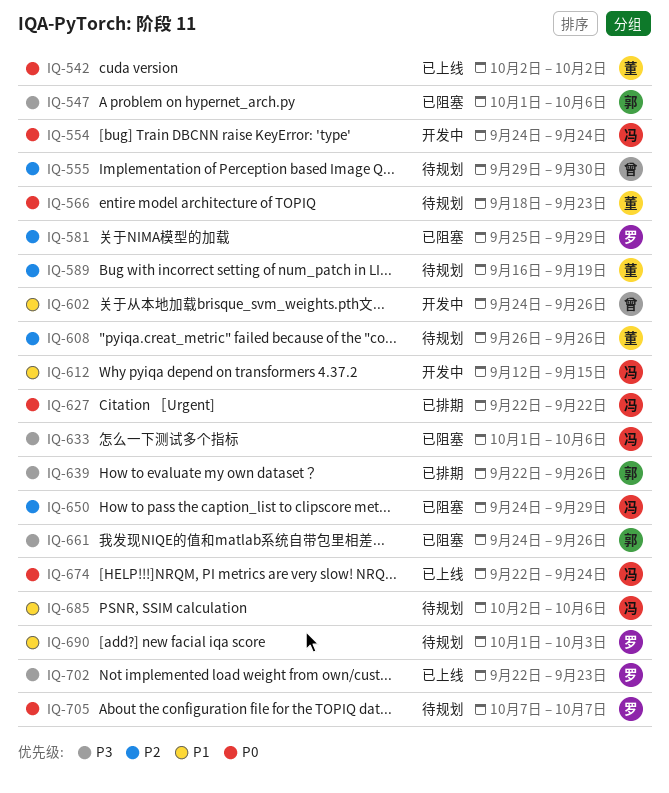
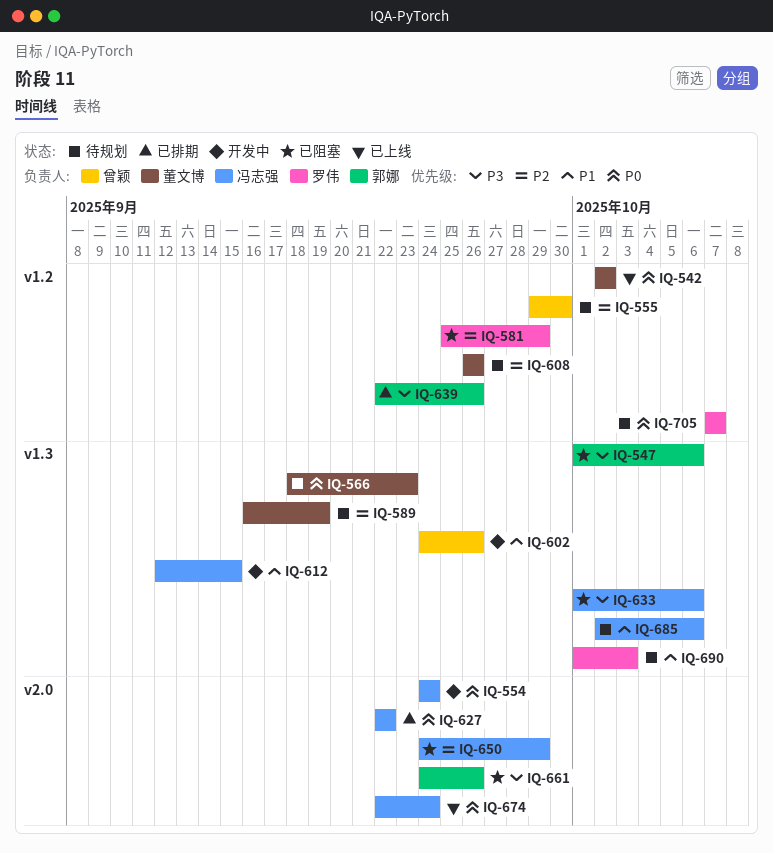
IQ-702: present -> none

